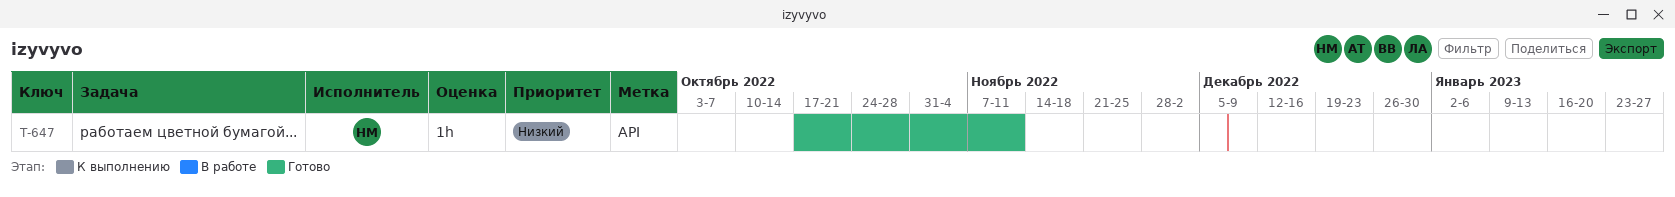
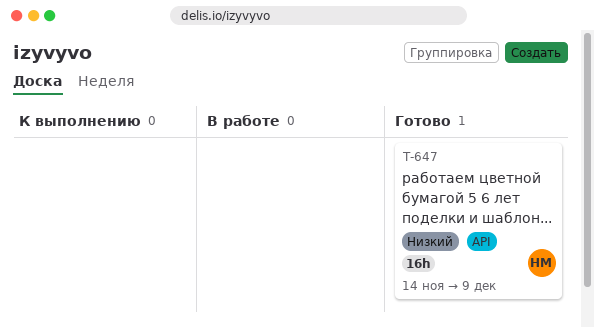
T-647, estimate: 1h -> 16h
T-647, start: Oct 17 -> Nov 14
T-647, due: Nov 11 -> Dec 9

